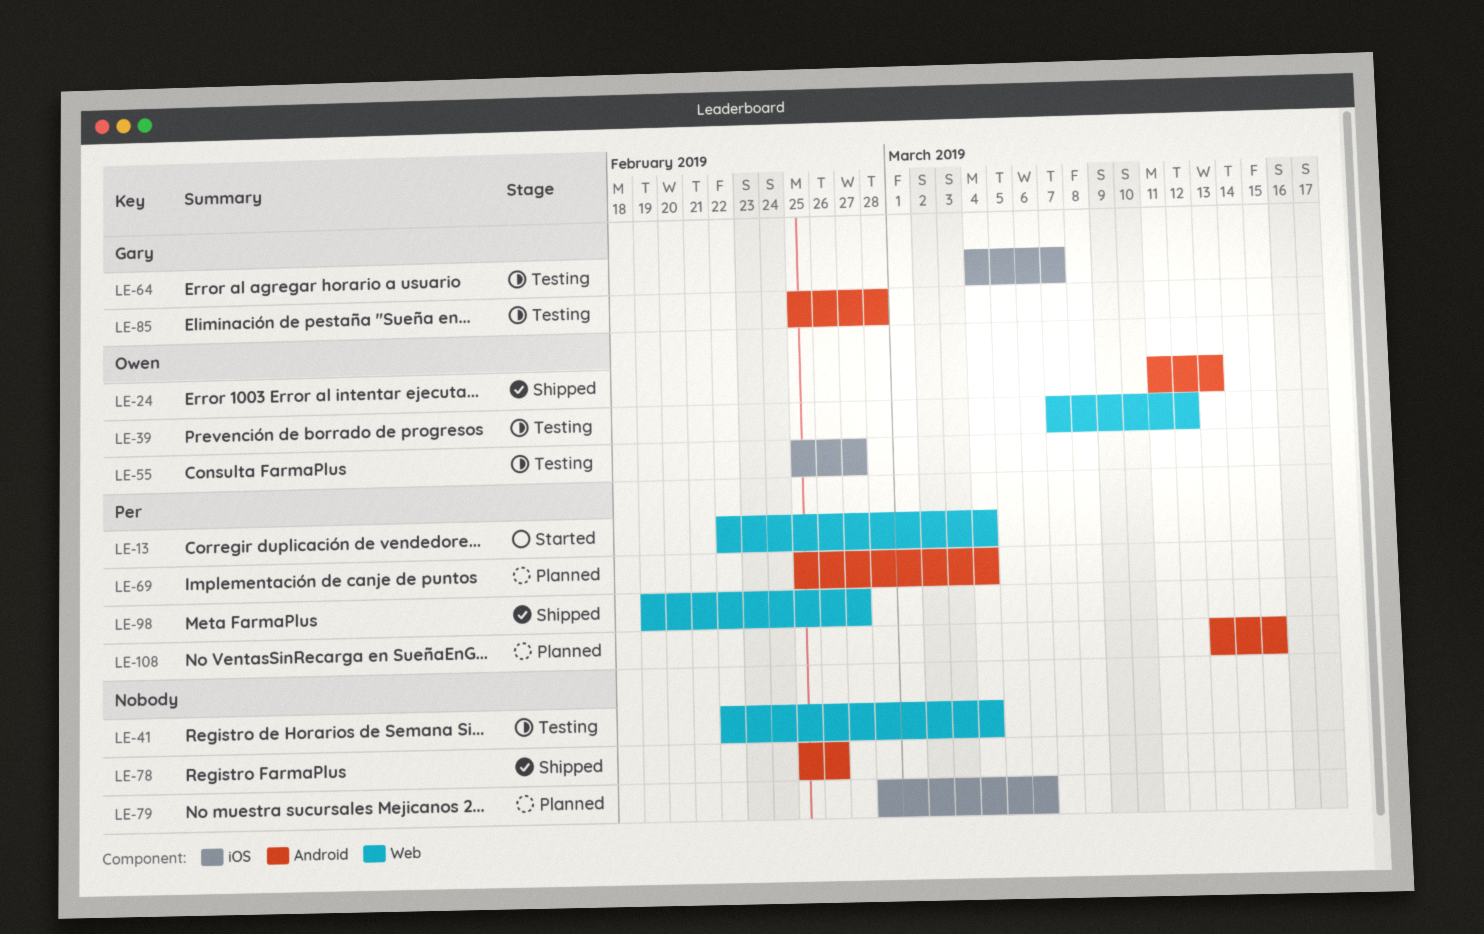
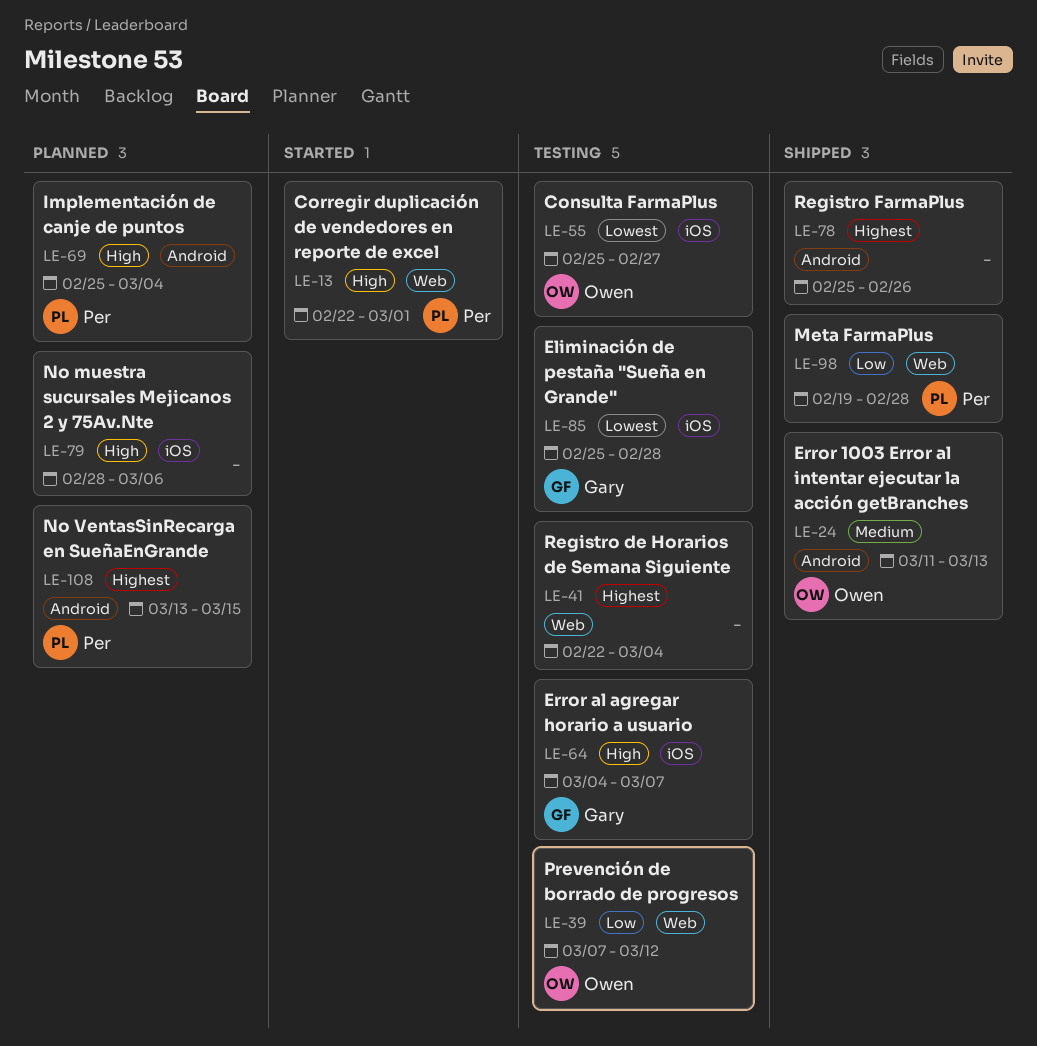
LE-13, due: Mar 4 -> Mar 1
LE-85, label: Android -> iOS
LE-98, due: Feb 27 -> Feb 28

